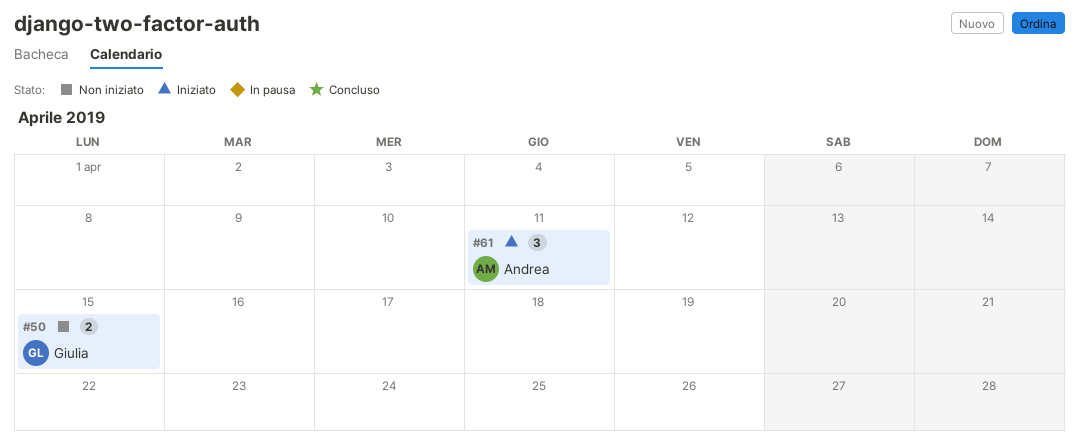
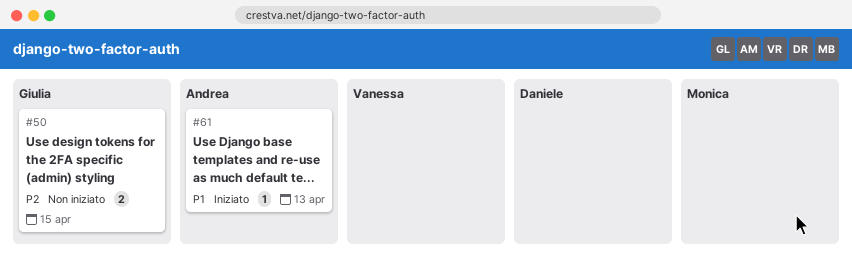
#61, estimate: 3 -> 1
#61, due: Apr 11 -> Apr 13

